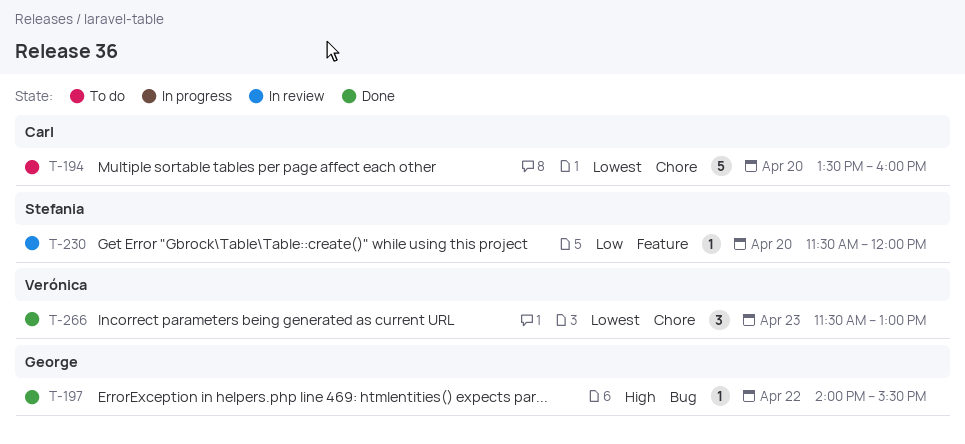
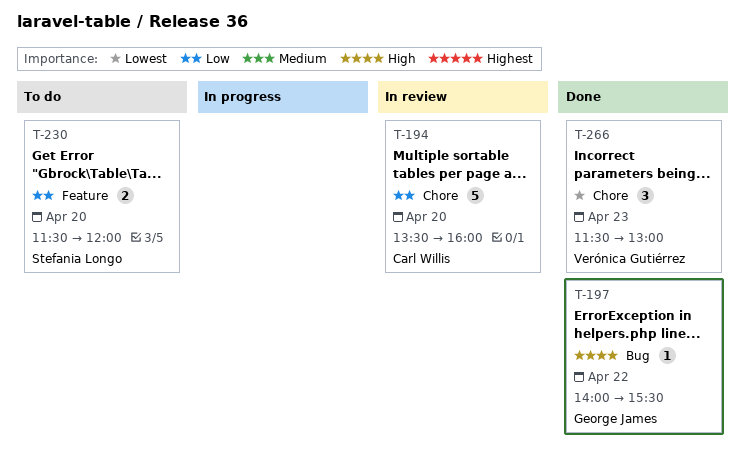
T-194, status: To do -> In review
T-194, priority: Lowest -> Low
T-230, status: In review -> To do
T-230, estimate: 1 -> 2

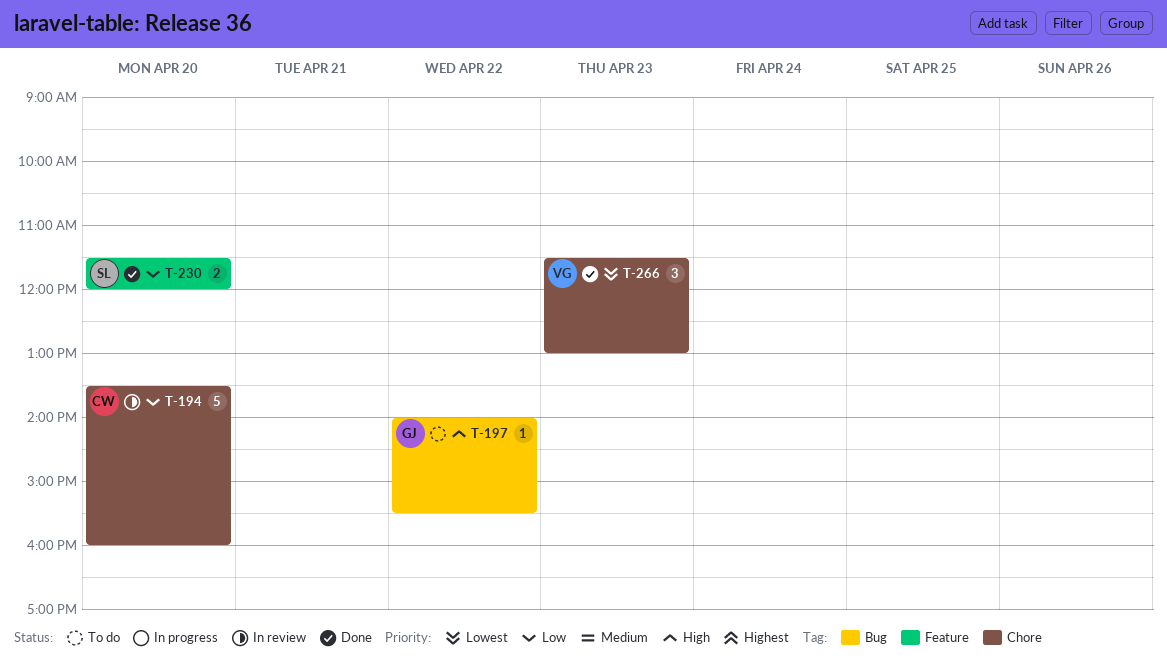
T-197, status: Done -> To do
T-230, status: To do -> Done

